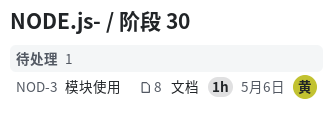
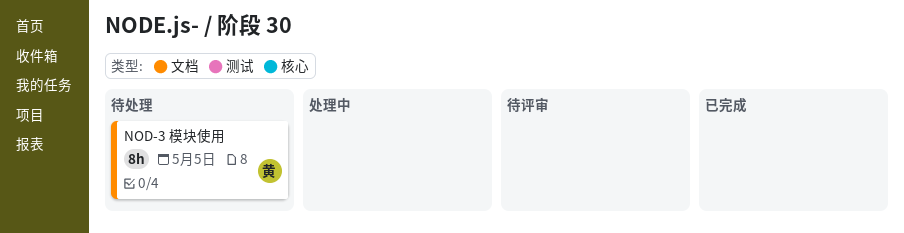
NOD-3, estimate: 1h -> 8h
NOD-3, due: May 6 -> May 5

